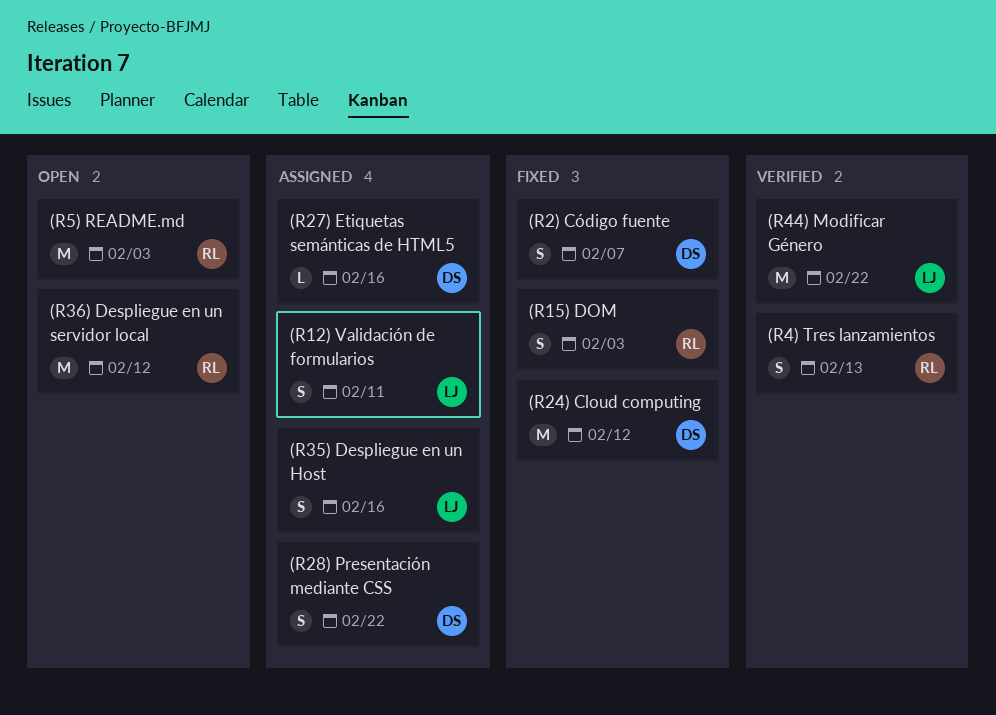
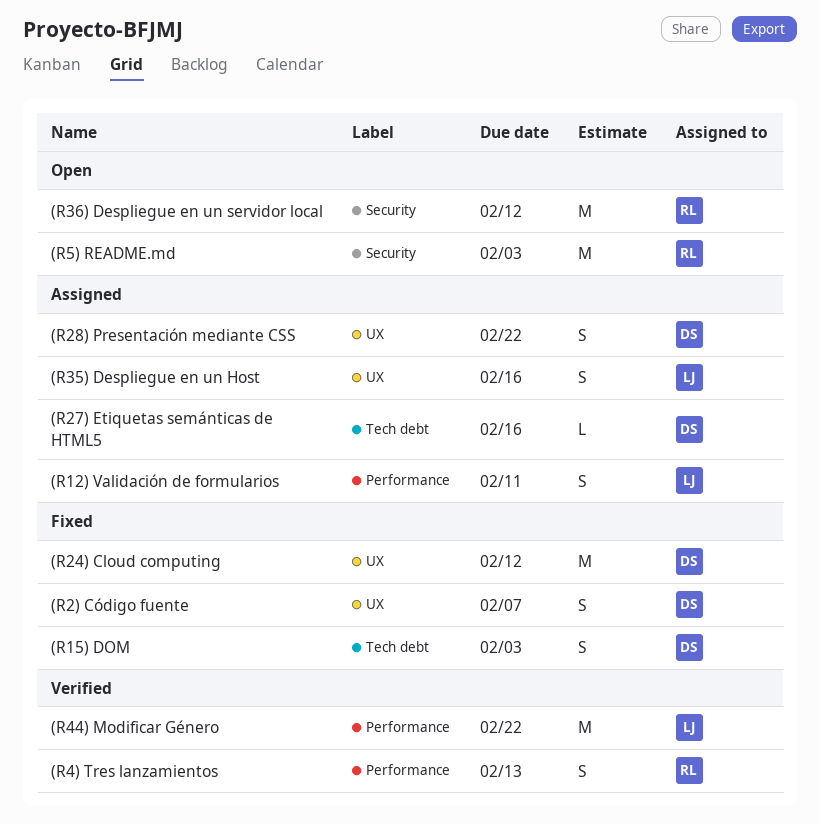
(R15) DOM, owner: RL -> DS

